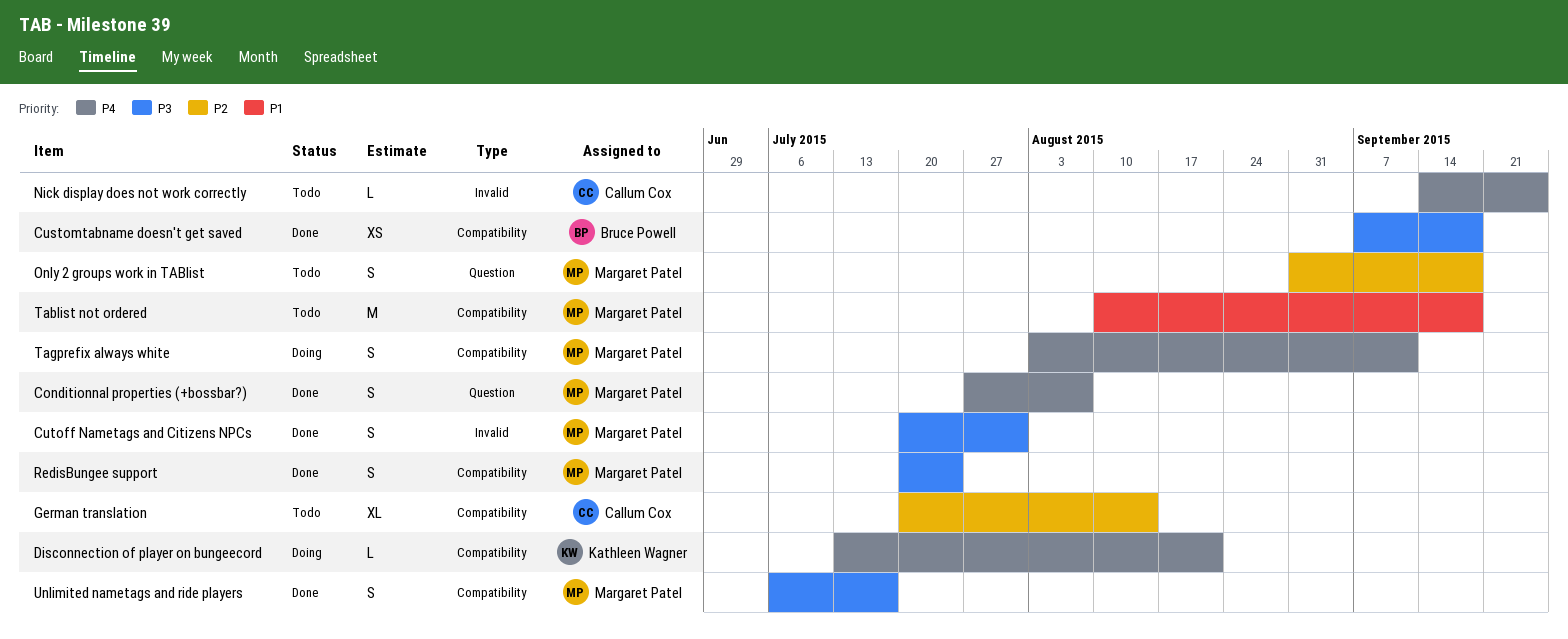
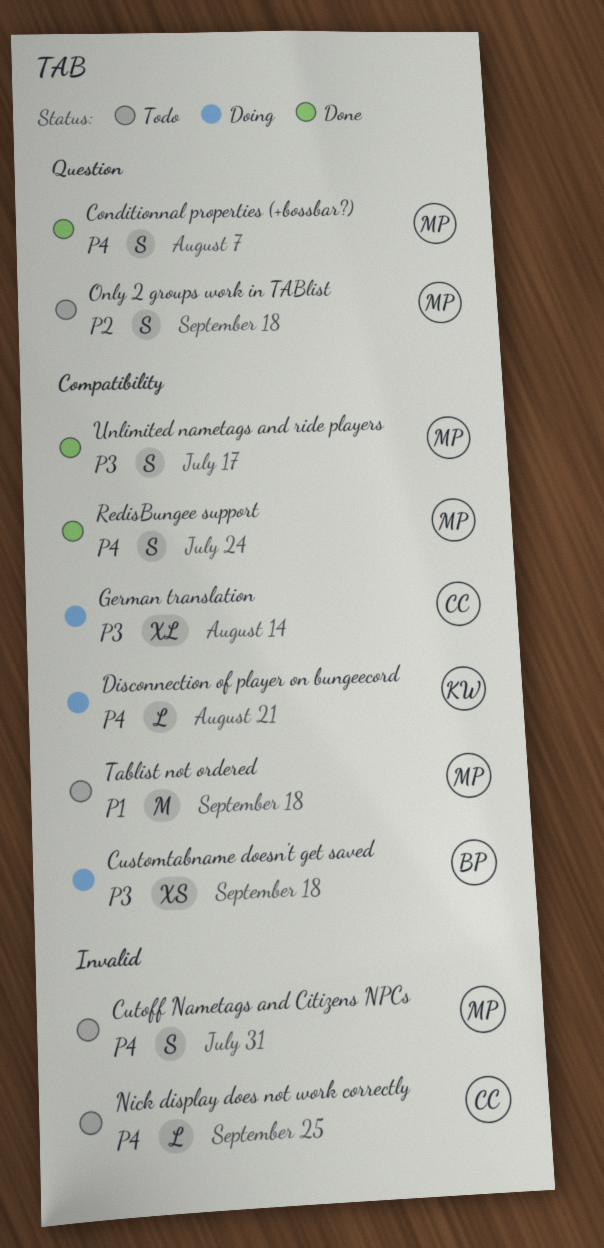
Customtabname doesn't get saved, status: Done -> Doing
Cutoff Nametags and Citizens NPCs, status: Done -> Todo
Cutoff Nametags and Citizens NPCs, priority: P3 -> P4
German translation, status: Todo -> Doing
German translation, priority: P2 -> P3
RedisBungee support, priority: P3 -> P4
Tagprefix always white: present -> none

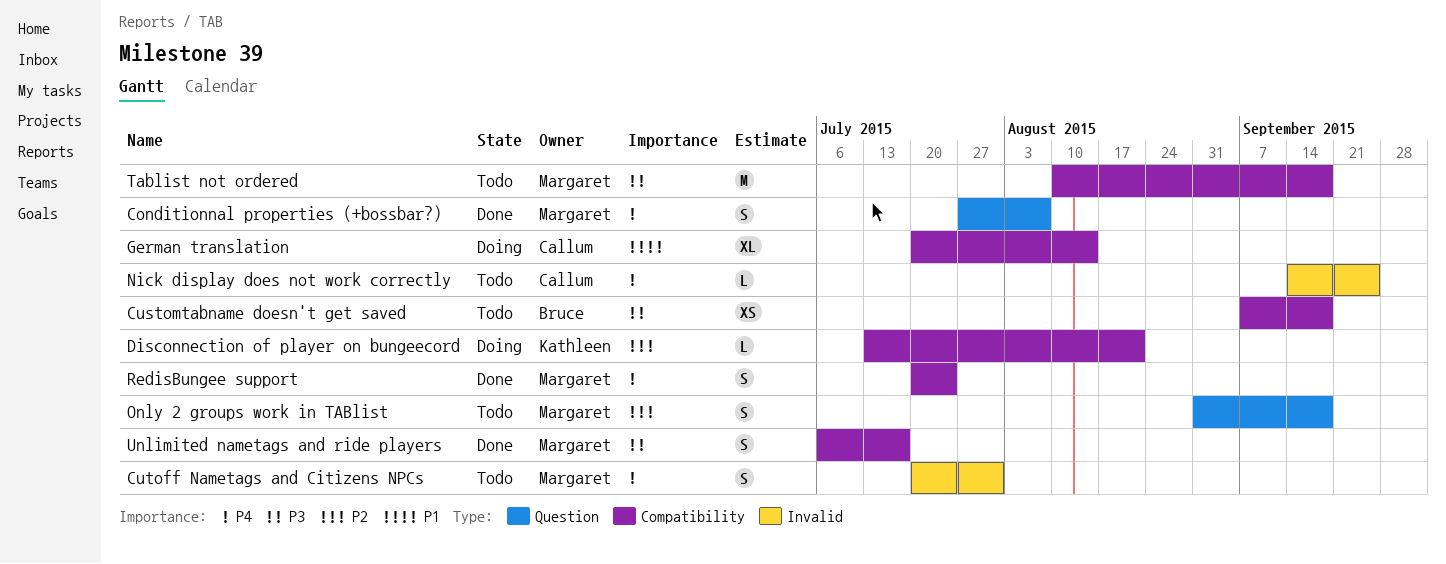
Customtabname doesn't get saved, status: Doing -> Todo
Disconnection of player on bungeecord, priority: P4 -> P2
German translation, priority: P3 -> P1
Tablist not ordered, priority: P1 -> P3

